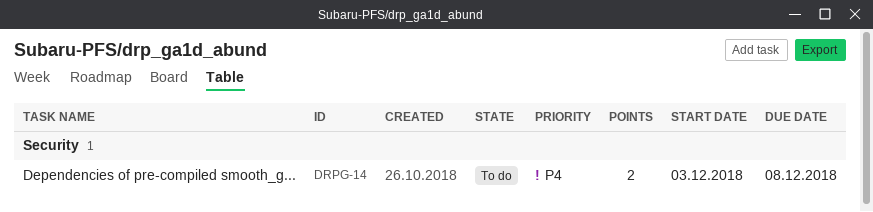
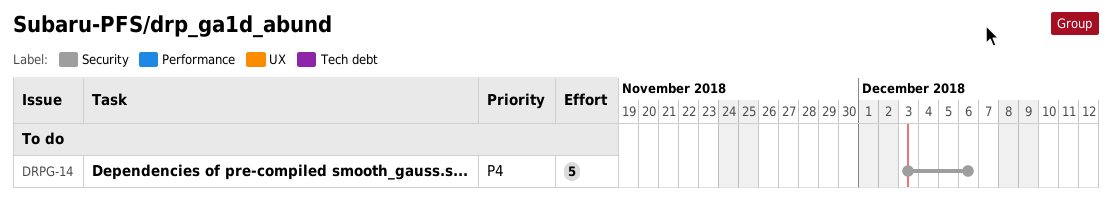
DRPG-14, estimate: 2 -> 5
DRPG-14, due: Dec 8 -> Dec 6

